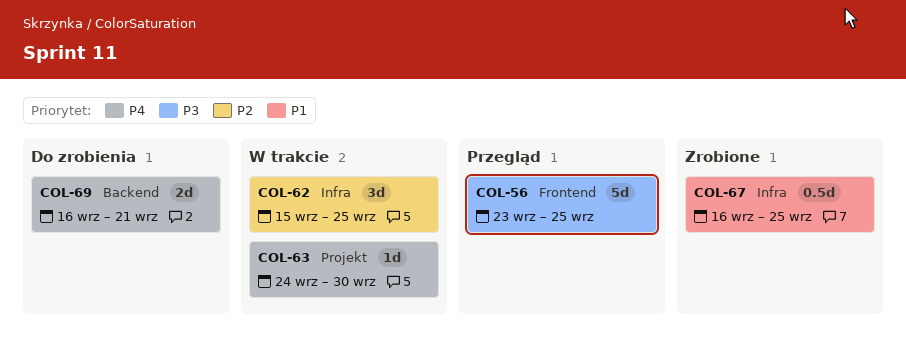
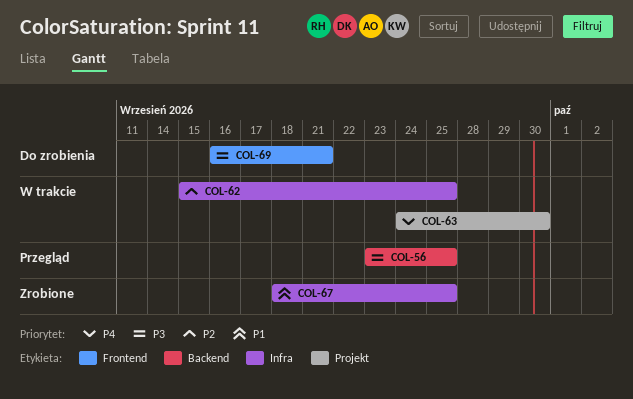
COL-56, label: Frontend -> Backend
COL-67, start: Sep 16 -> Sep 18
COL-69, priority: P4 -> P3
COL-69, label: Backend -> Frontend

